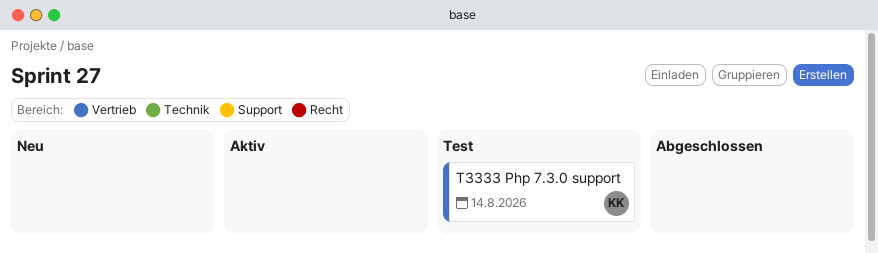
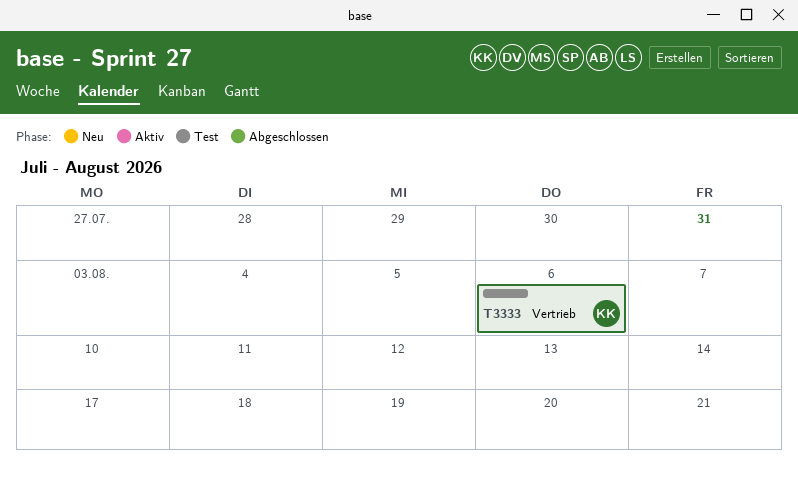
T3333, due: Aug 14 -> Aug 6

